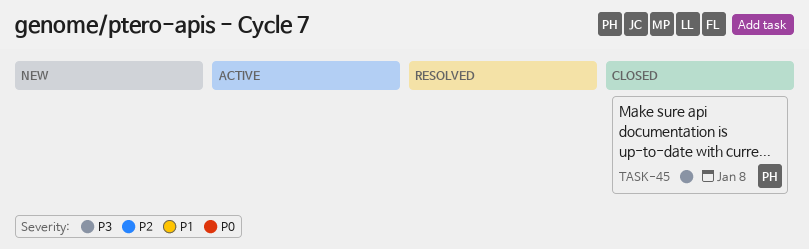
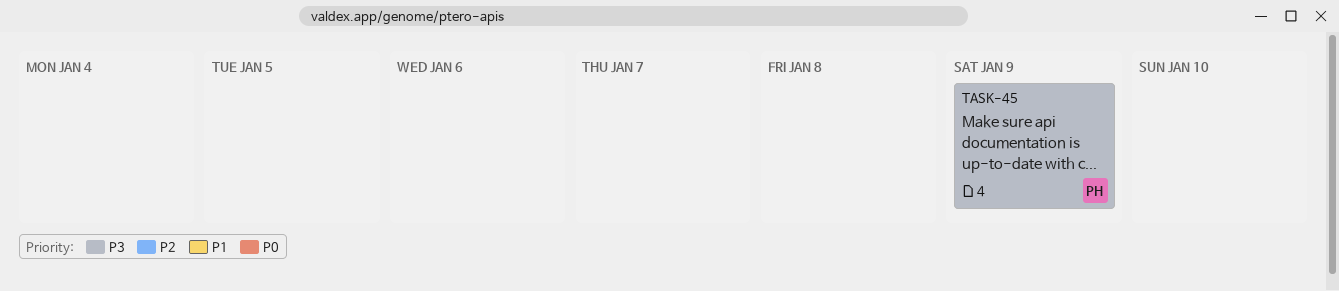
TASK-45, due: Jan 8 -> Jan 9

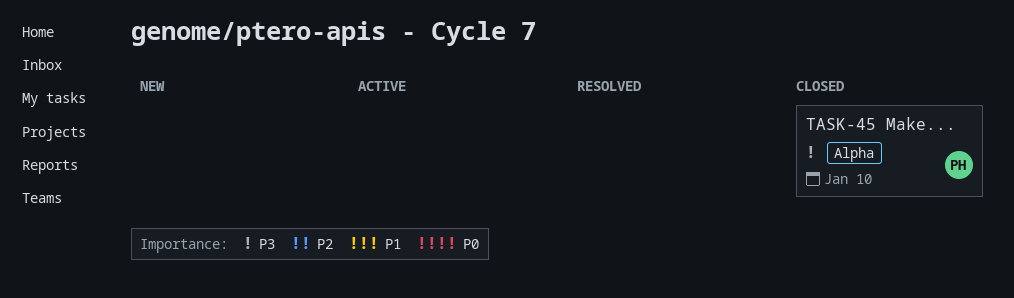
TASK-45, due: Jan 9 -> Jan 10

